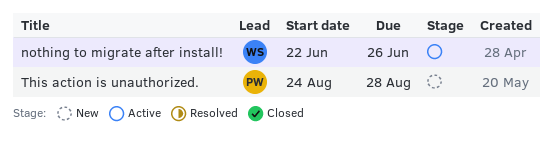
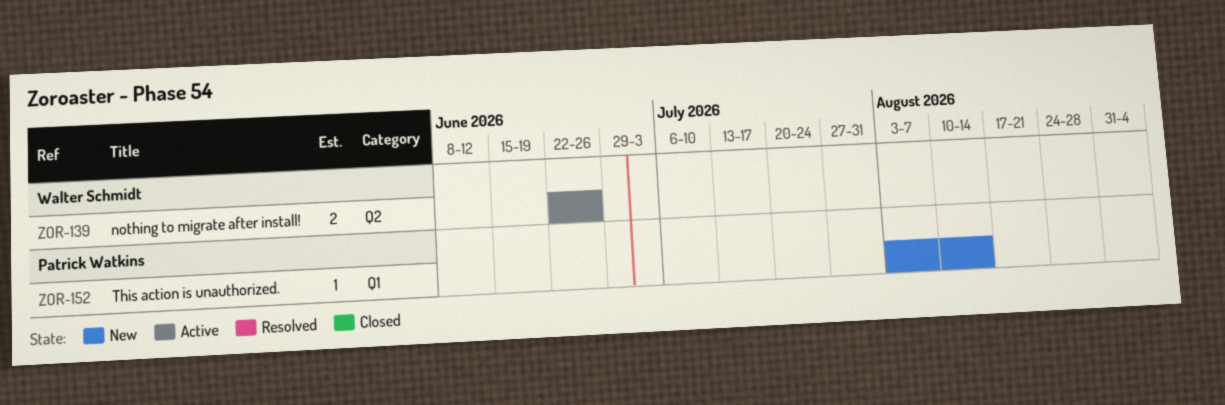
This action is unauthorized., start: Aug 24 -> Aug 3
This action is unauthorized., due: Aug 28 -> Aug 14

